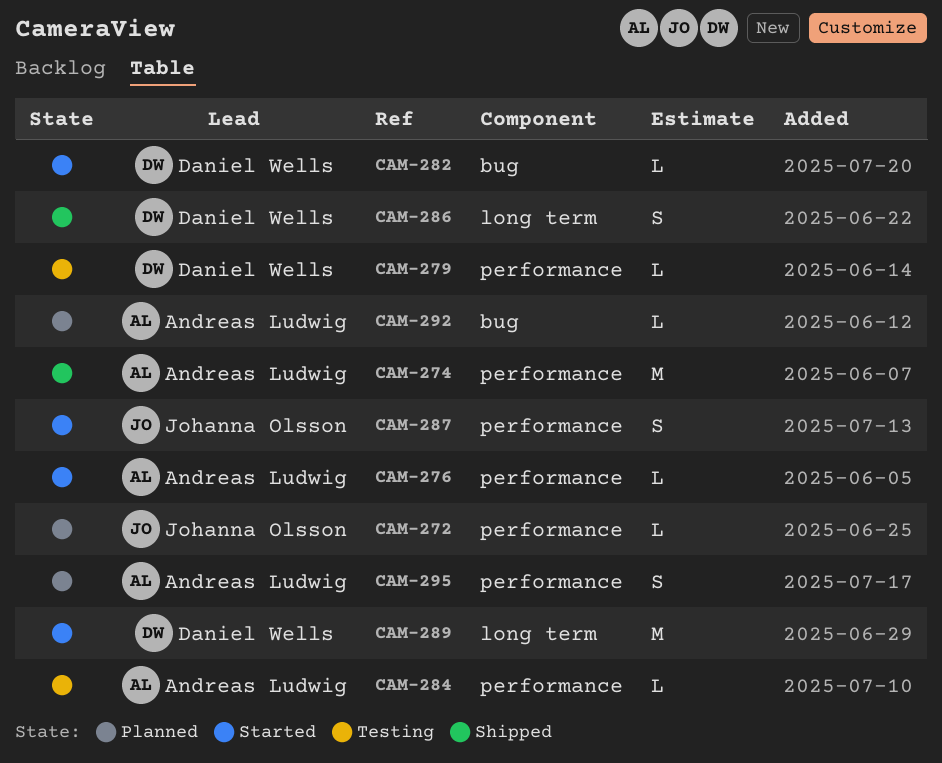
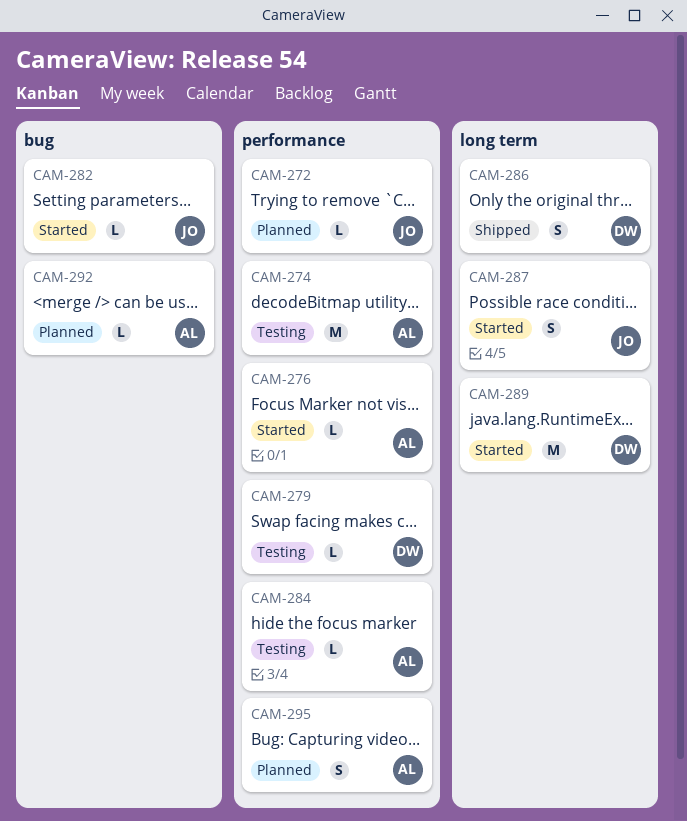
CAM-274, status: Shipped -> Testing
CAM-282, owner: Daniel Wells -> Johanna Olsson
CAM-287, label: performance -> long term

